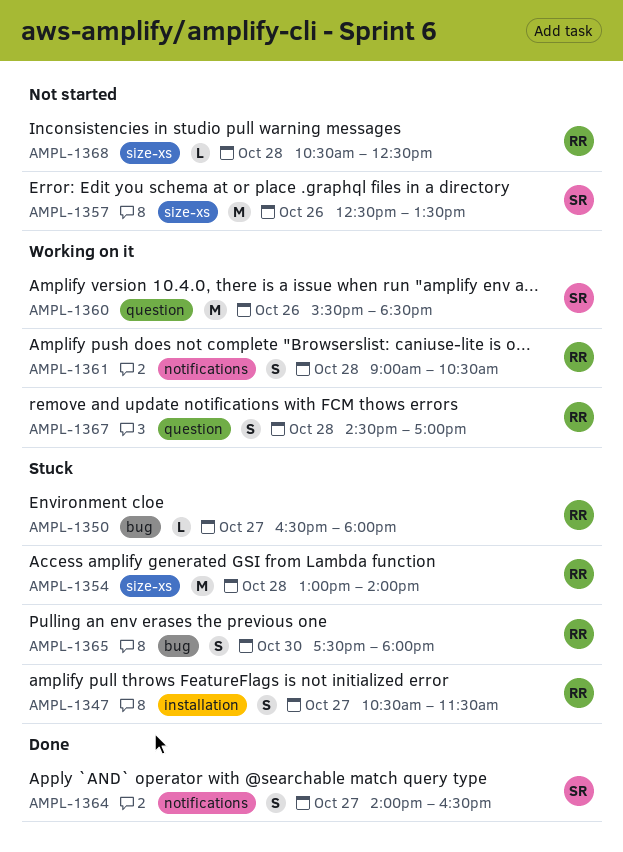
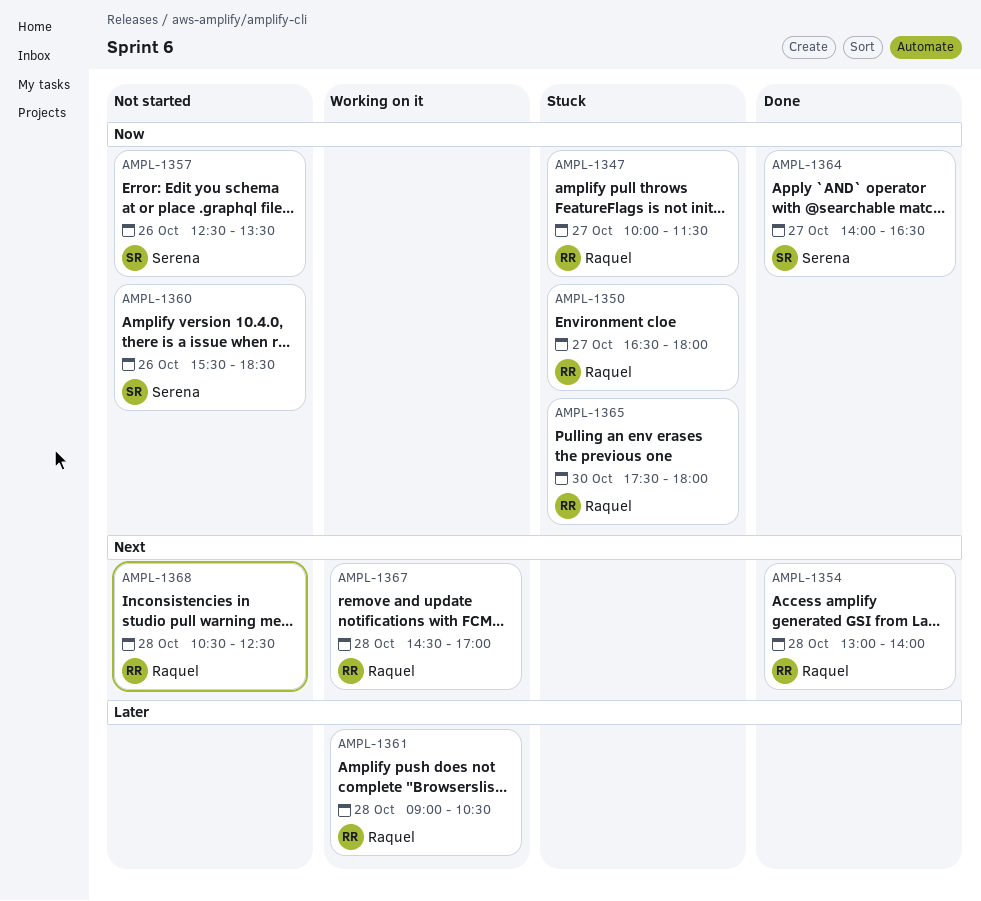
AMPL-1347, begins: 10:30 -> 10:00
AMPL-1354, status: Stuck -> Done
AMPL-1360, status: Working on it -> Not started

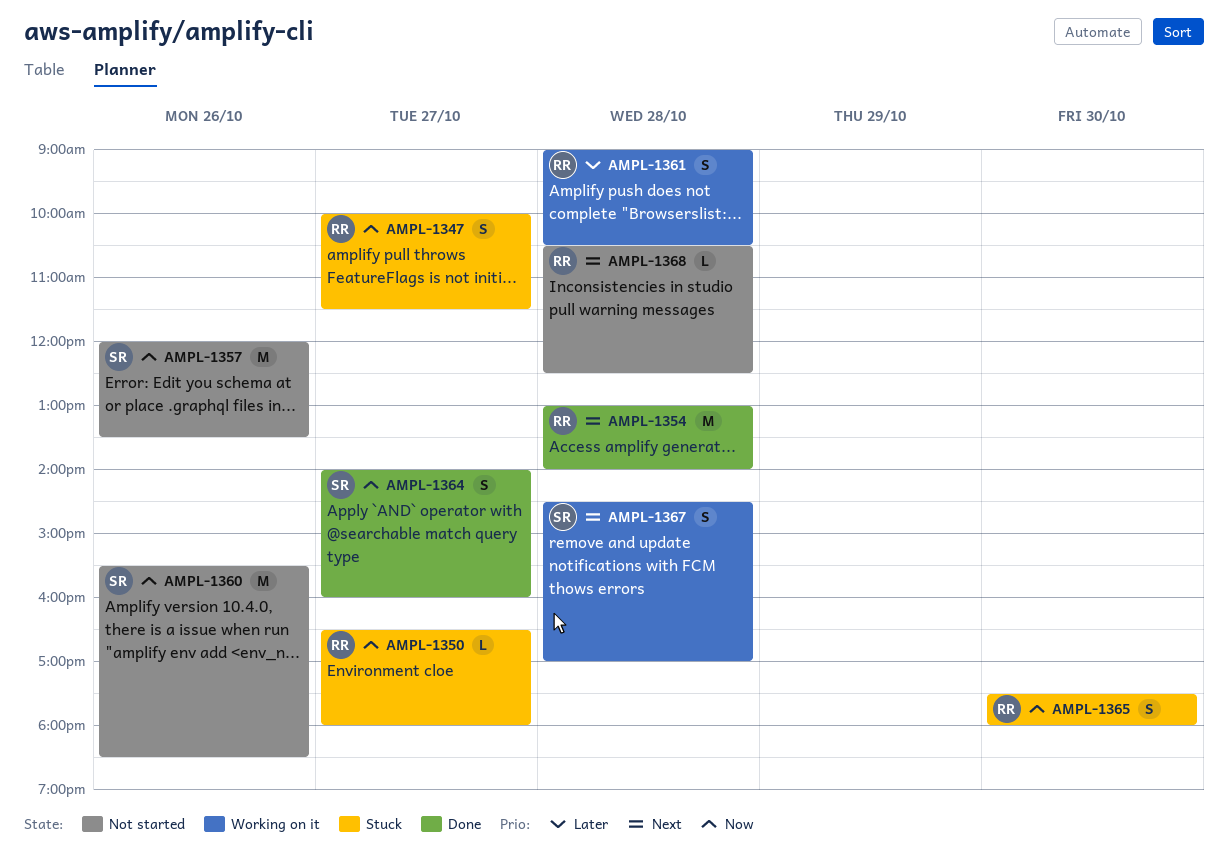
AMPL-1357, begins: 12:30 -> 12:00
AMPL-1364, ends: 16:30 -> 16:00
AMPL-1367, owner: Raquel -> Serena

